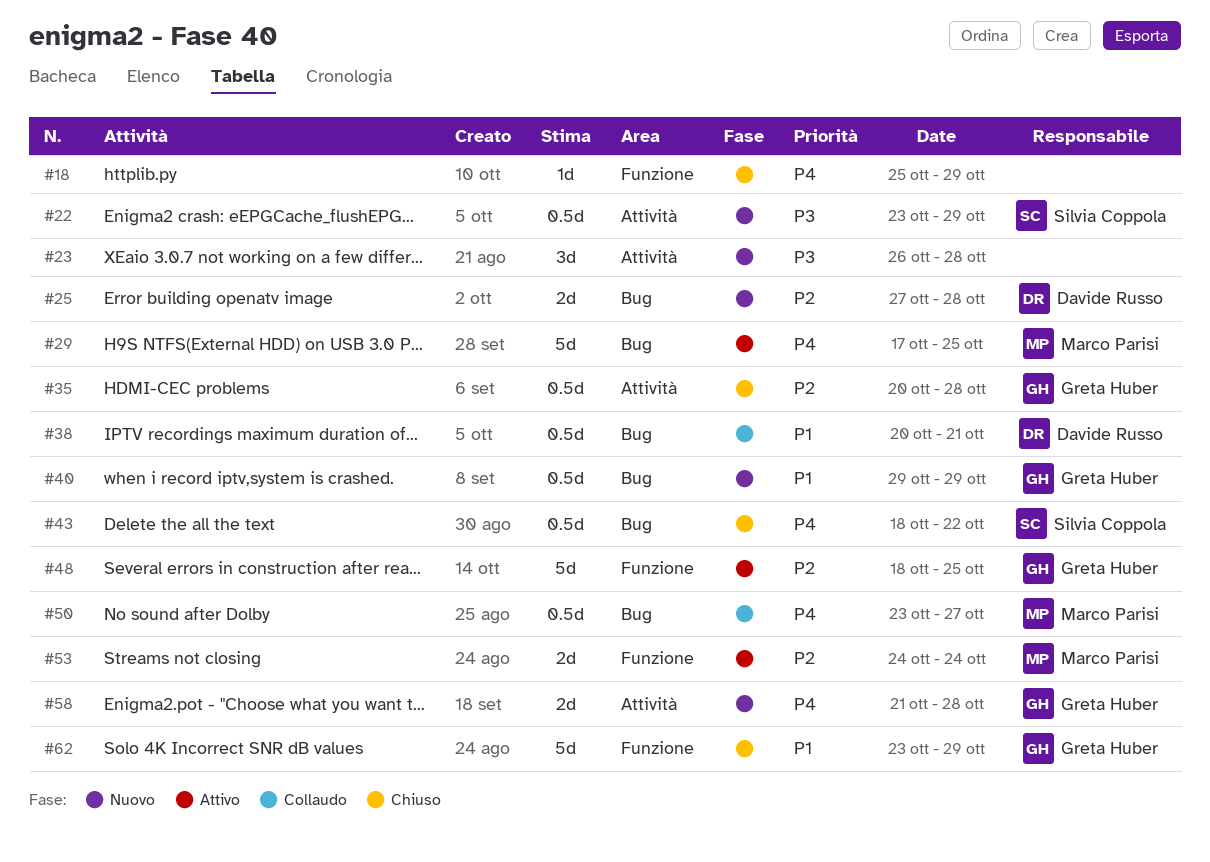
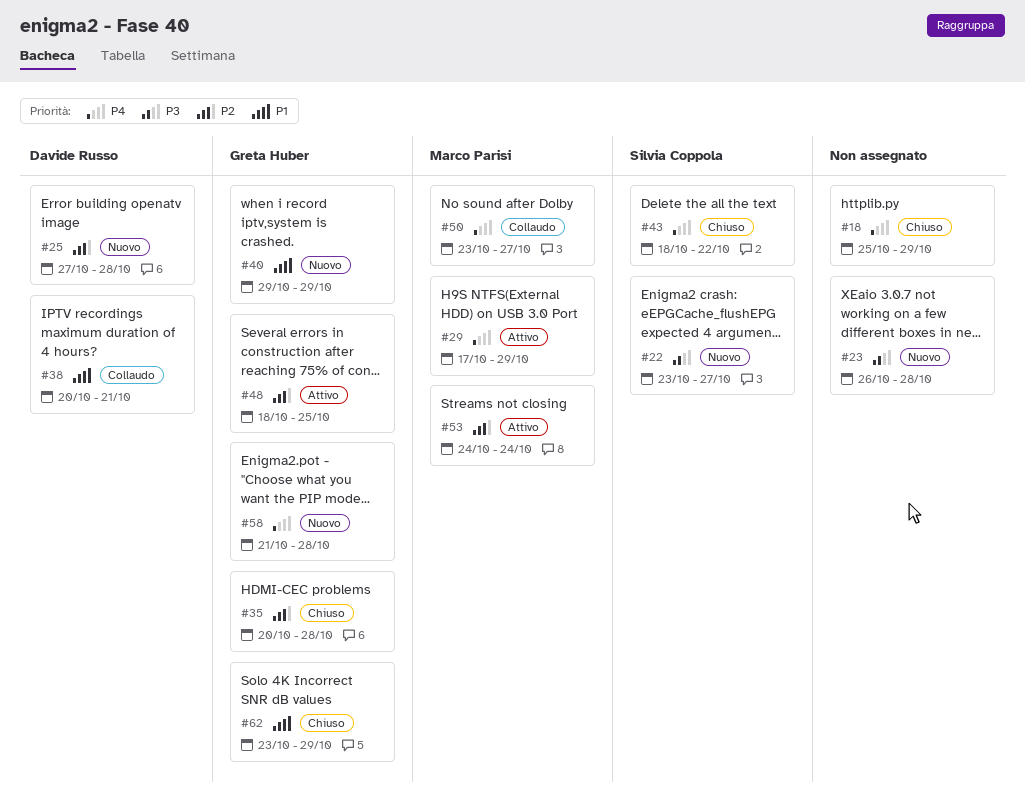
#22, due: Oct 29 -> Oct 27
#29, due: Oct 25 -> Oct 29

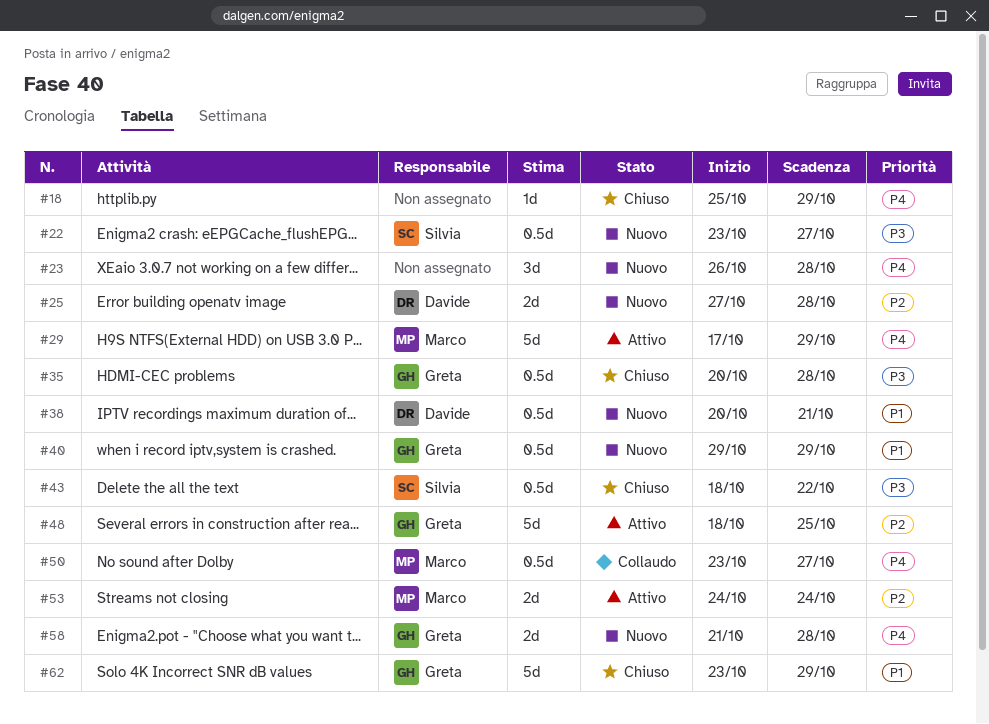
#23, priority: P3 -> P4
#35, priority: P2 -> P3
#38, status: Collaudo -> Nuovo
#43, priority: P4 -> P3

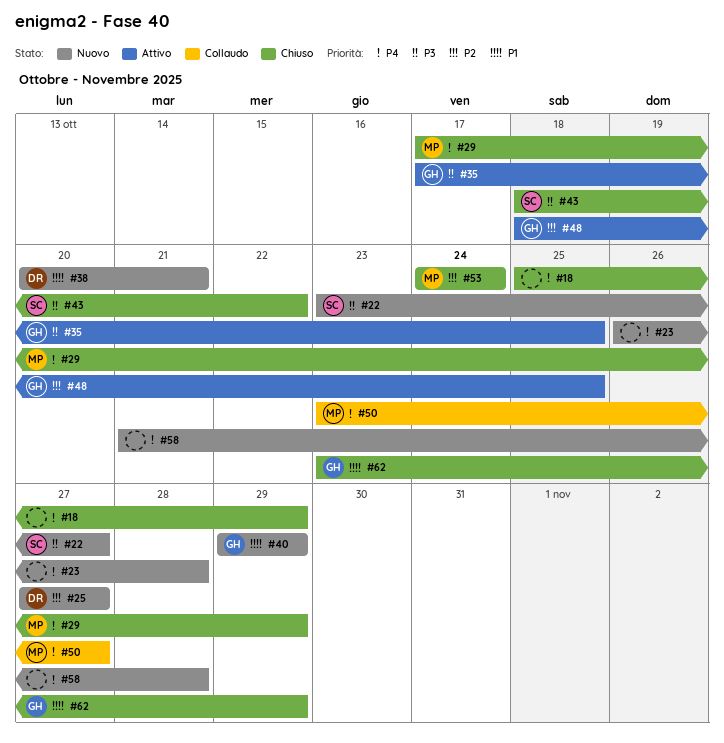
#25, due: Oct 28 -> Oct 27
#29, status: Attivo -> Chiuso
#35, status: Chiuso -> Attivo
#35, start: Oct 20 -> Oct 17
#35, due: Oct 28 -> Oct 25
#53, status: Attivo -> Chiuso
#58, owner: Greta -> none

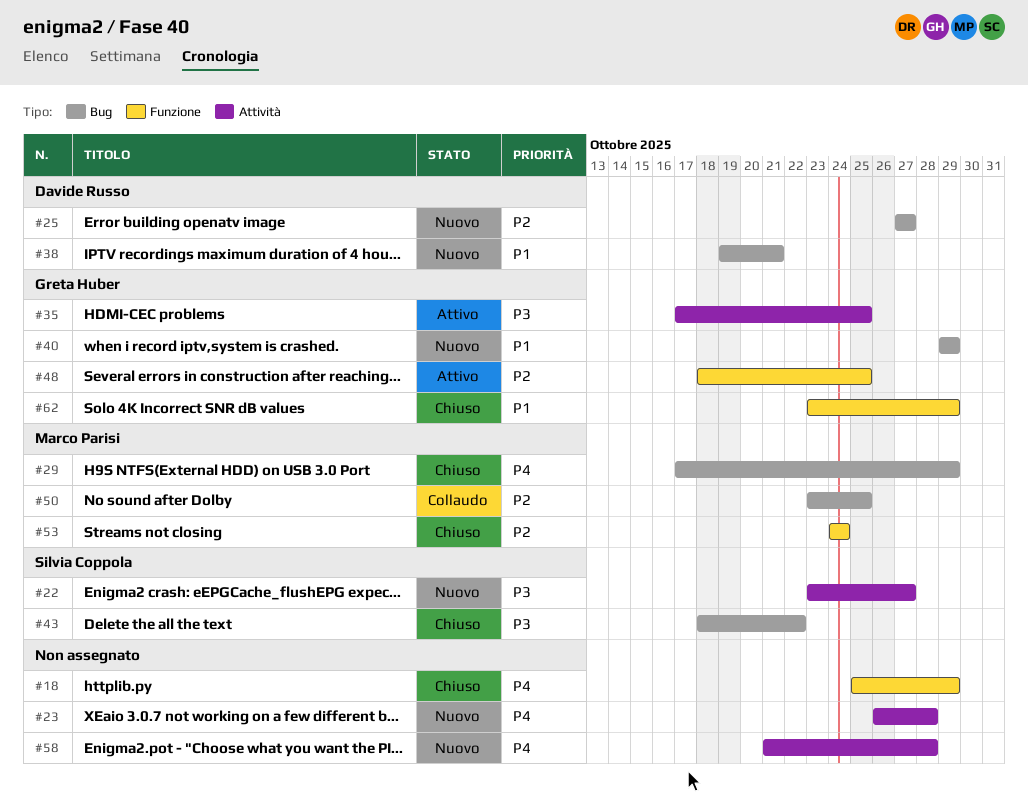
#38, start: Oct 20 -> Oct 19
#50, priority: P4 -> P2
#50, due: Oct 27 -> Oct 25

